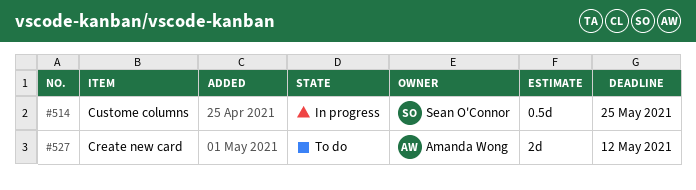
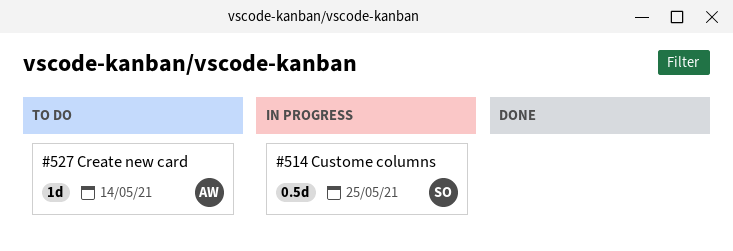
#527, estimate: 2d -> 1d
#527, due: May 12 -> May 14

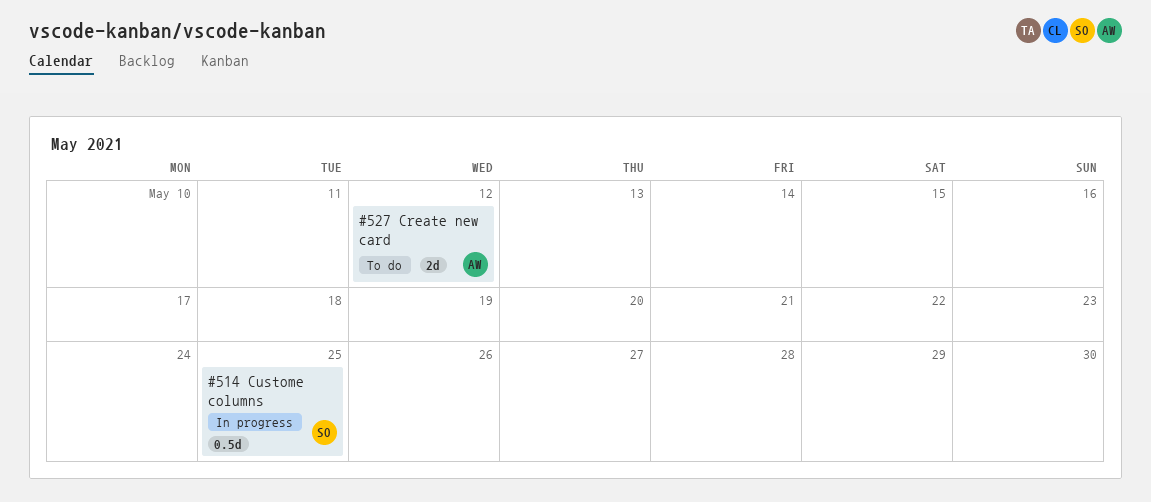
#527, estimate: 1d -> 2d
#527, due: May 14 -> May 12

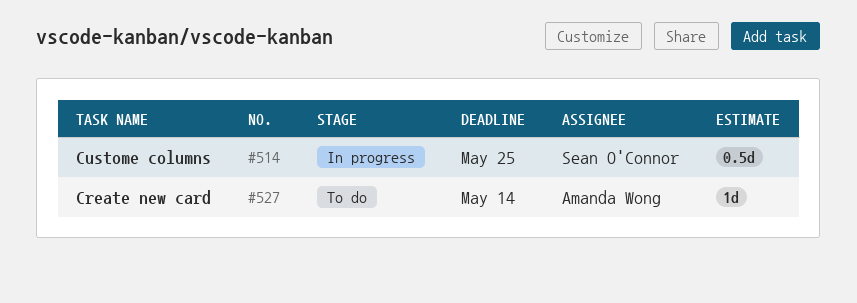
#527, estimate: 2d -> 1d
#527, due: May 12 -> May 14

